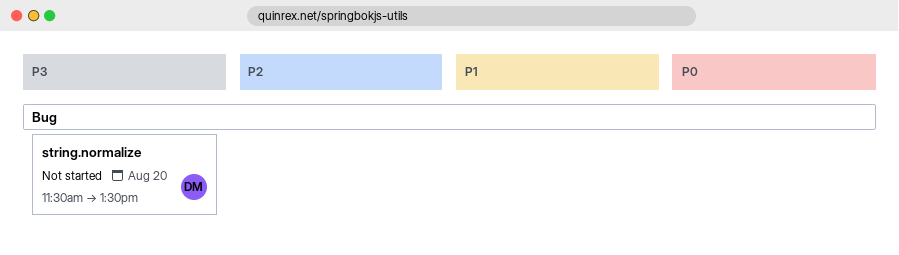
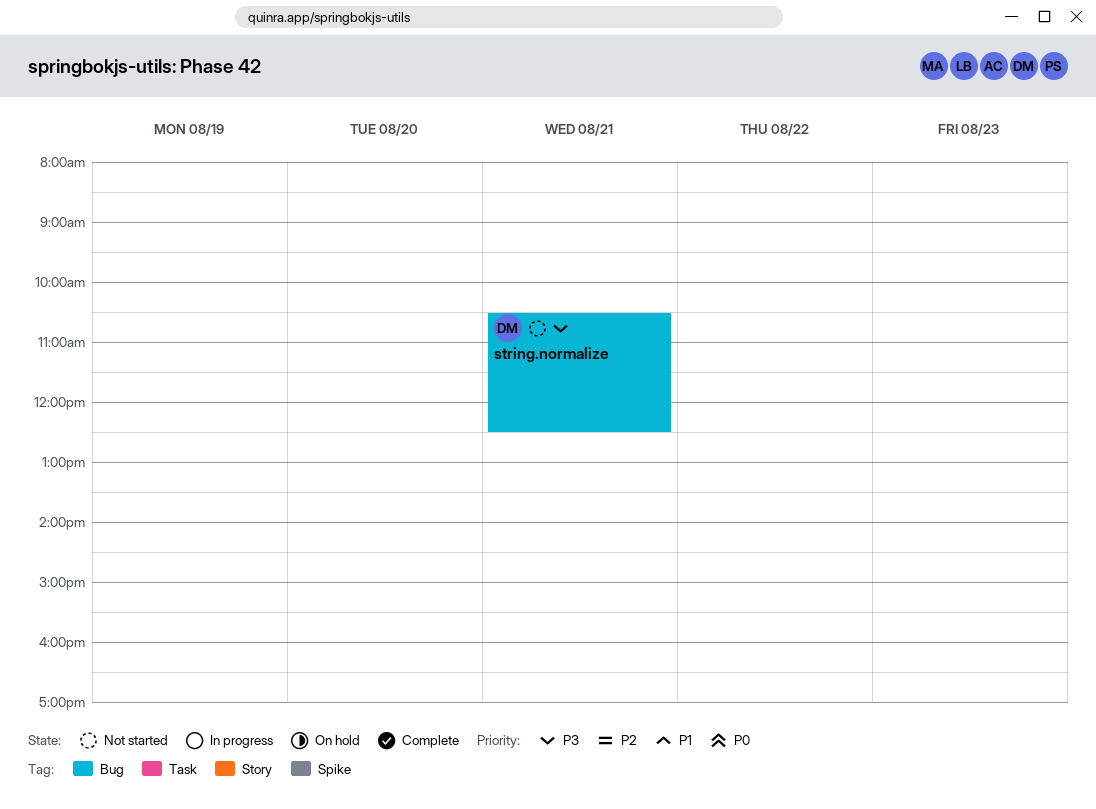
string.normalize, day: Aug 20 -> Aug 21
string.normalize, begins: 11:30 -> 10:30
string.normalize, ends: 13:30 -> 12:30

